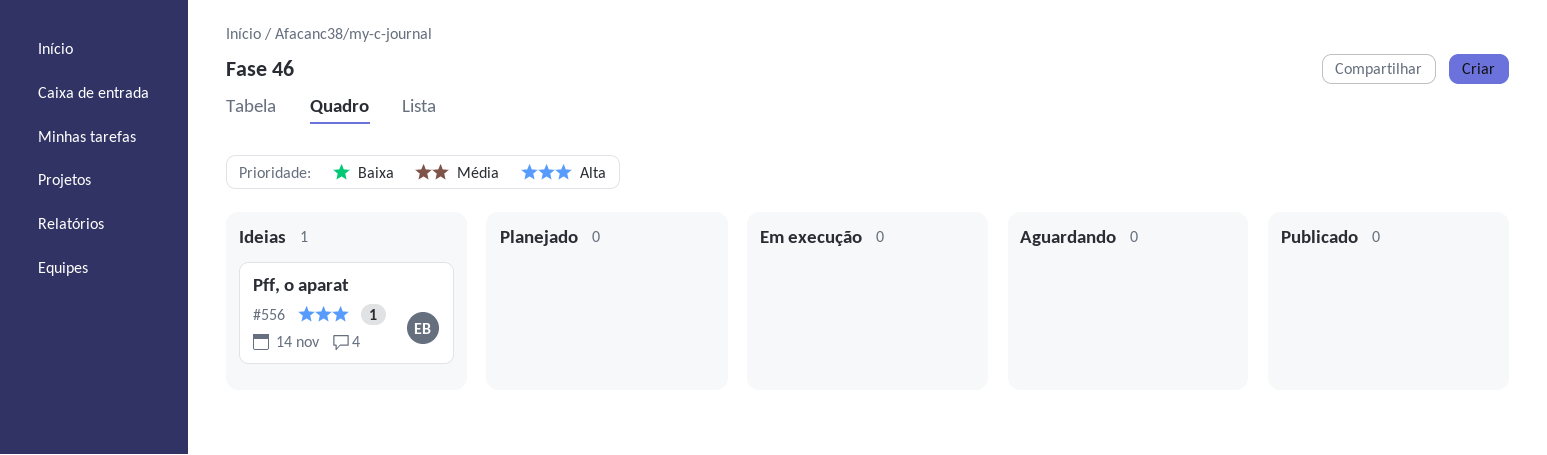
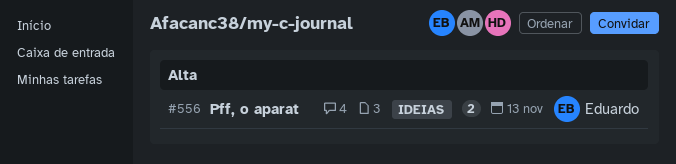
#556, estimate: 1 -> 2
#556, due: Nov 14 -> Nov 13

